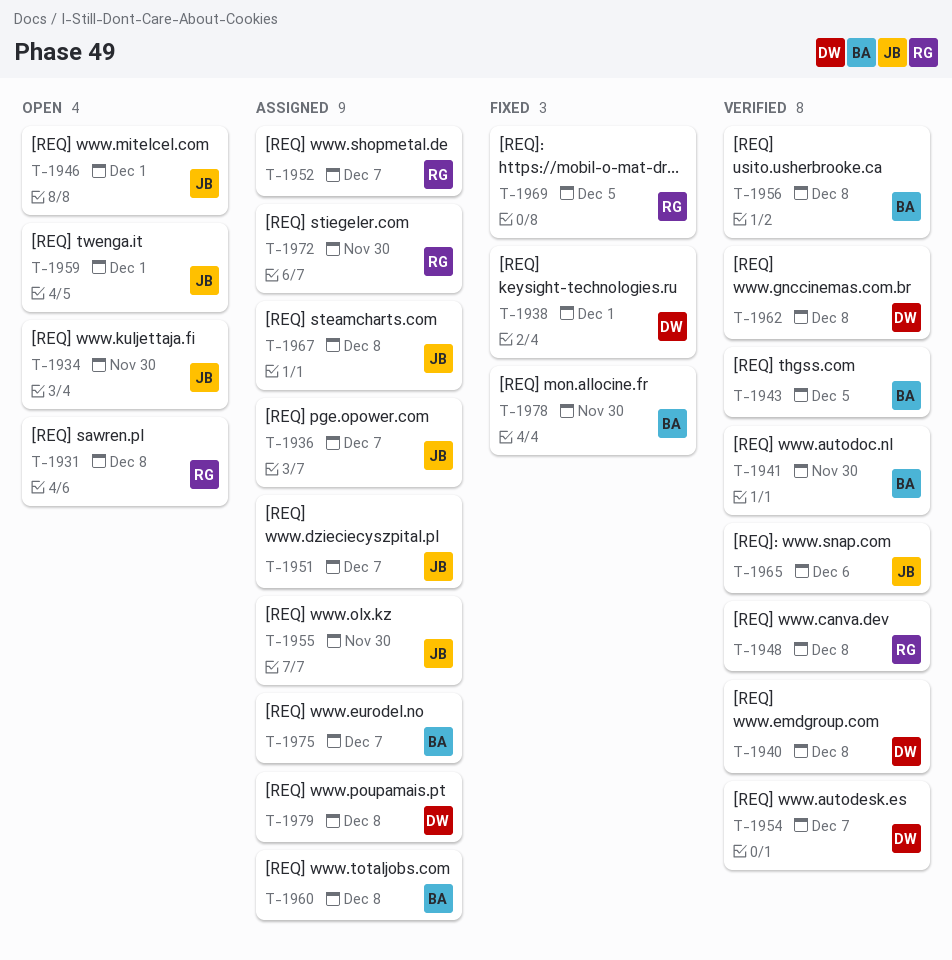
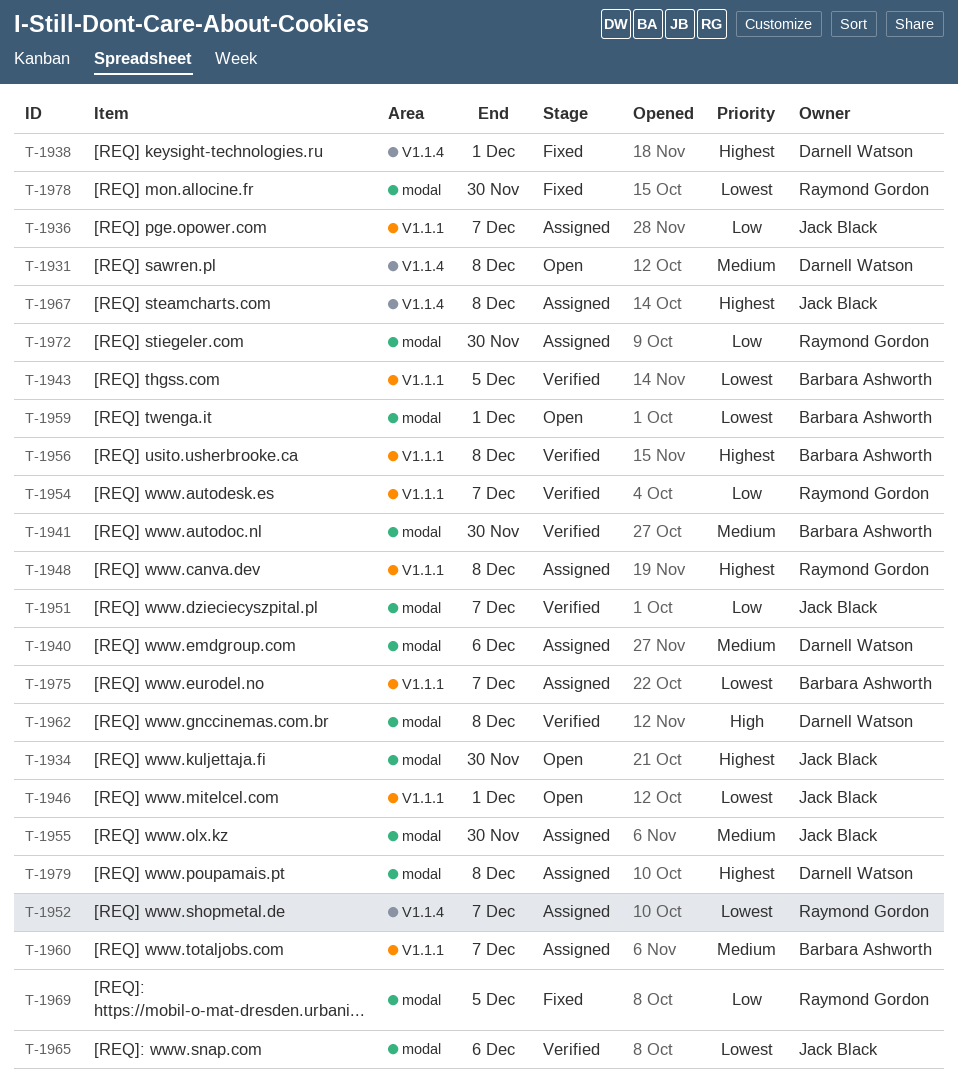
T-1931, owner: Raymond Gordon -> Darnell Watson
T-1940, status: Verified -> Assigned
T-1940, due: Dec 8 -> Dec 6
T-1948, status: Verified -> Assigned
T-1951, status: Assigned -> Verified
T-1954, owner: Darnell Watson -> Raymond Gordon
T-1959, owner: Jack Black -> Barbara Ashworth
T-1960, due: Dec 8 -> Dec 7
T-1978, owner: Barbara Ashworth -> Raymond Gordon

